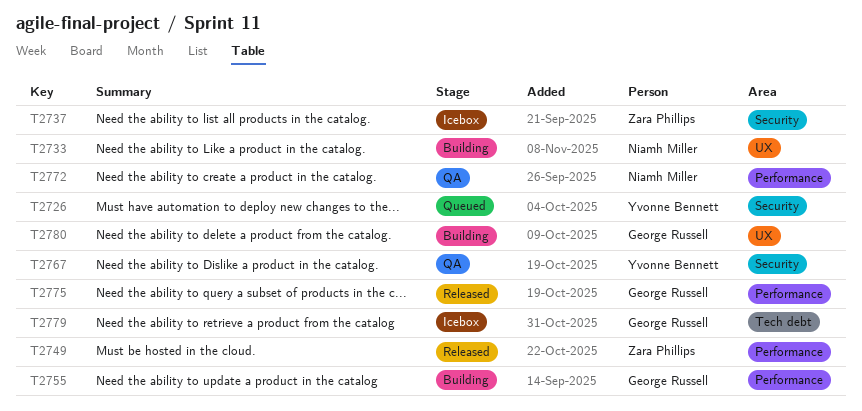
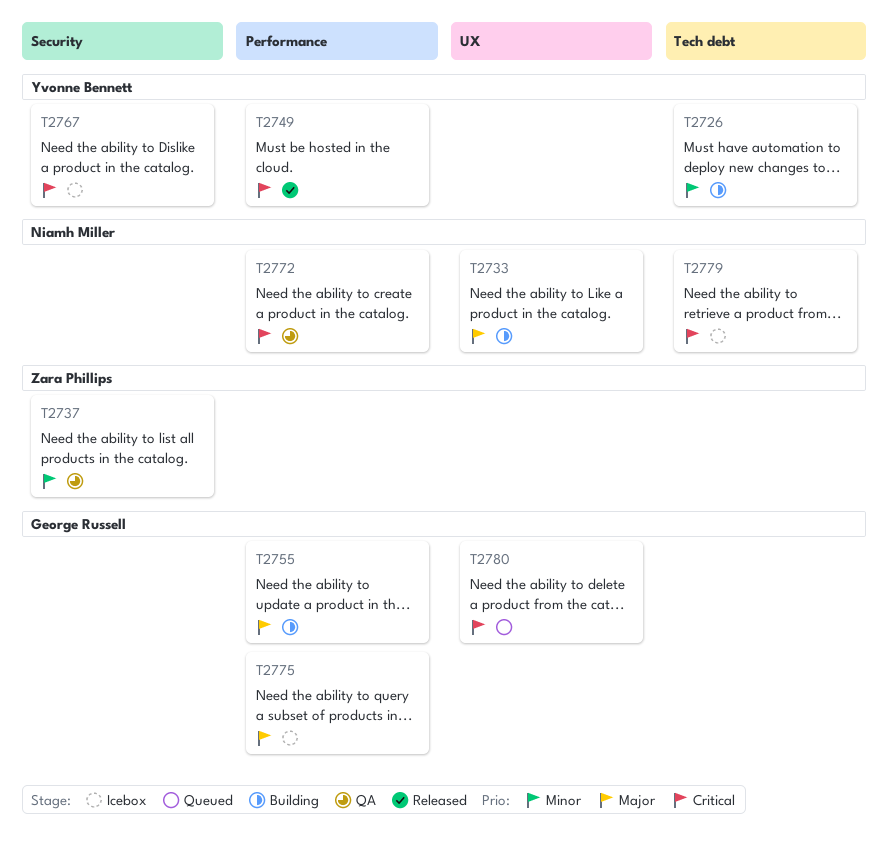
T2726, status: Queued -> Building
T2726, label: Security -> Tech debt
T2737, status: Icebox -> QA
T2749, owner: Zara Phillips -> Yvonne Bennett
T2767, status: QA -> Icebox
T2775, status: Released -> Icebox
T2779, owner: George Russell -> Niamh Miller
T2780, status: Building -> Queued

